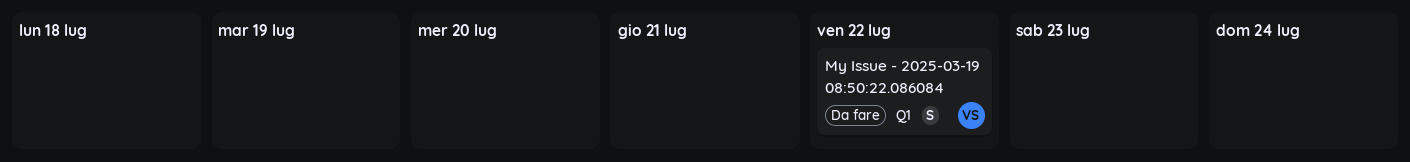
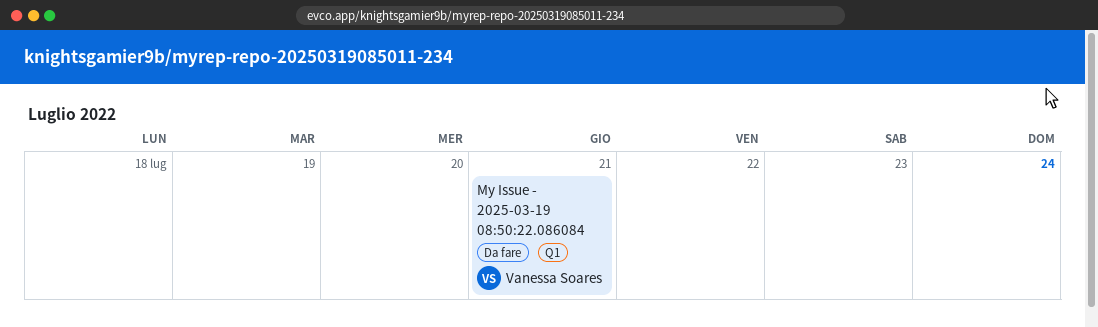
My Issue - 2025-03-19 08:50:22.086084, due: Jul 22 -> Jul 21

